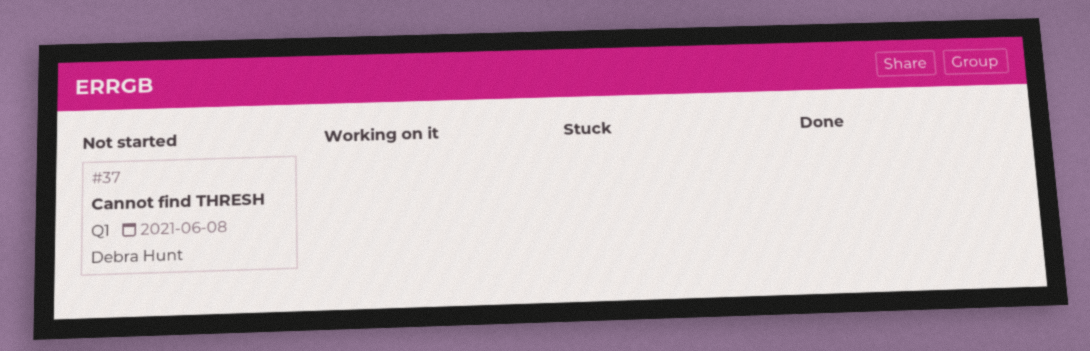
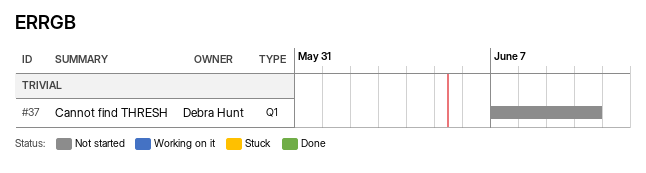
#37, due: Jun 8 -> Jun 10

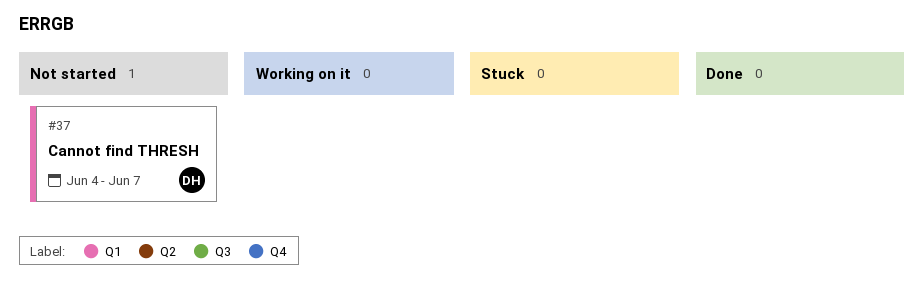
#37, start: Jun 7 -> Jun 4
#37, due: Jun 10 -> Jun 7

